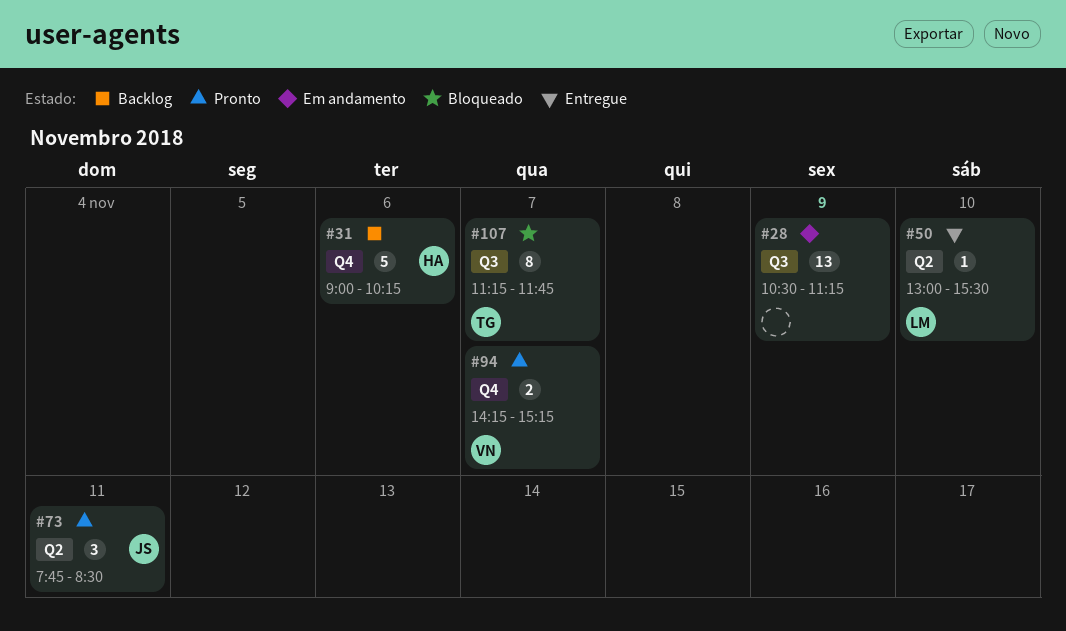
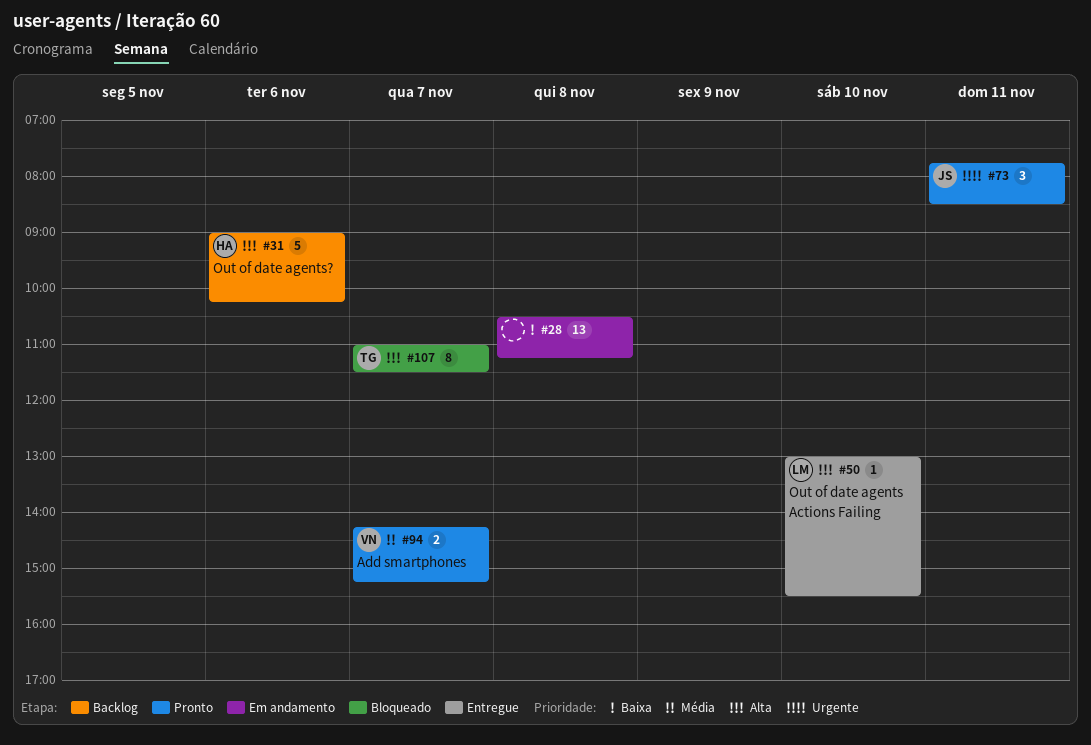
#28, day: Nov 9 -> Nov 8
#107, begins: 11:15 -> 11:00
#107, ends: 11:45 -> 11:30

